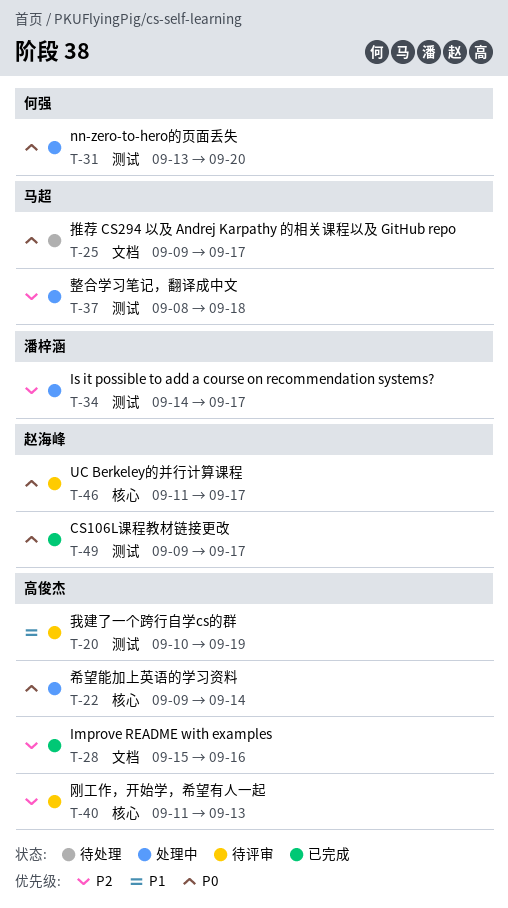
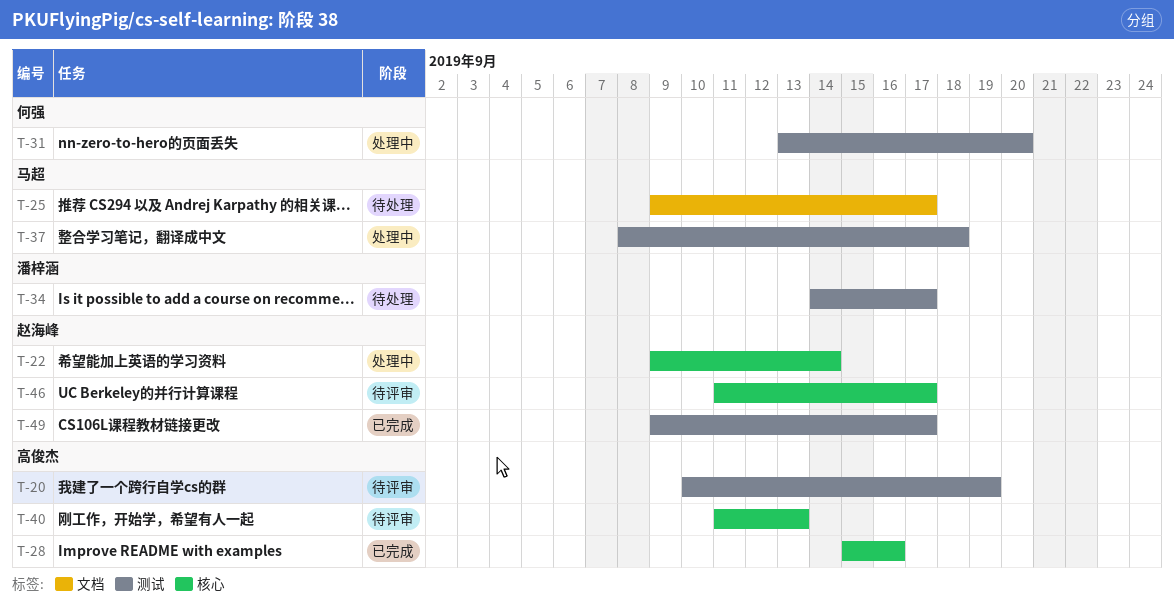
T-22, owner: 高俊杰 -> 赵海峰
T-28, label: 文档 -> 核心
T-34, status: 处理中 -> 待处理

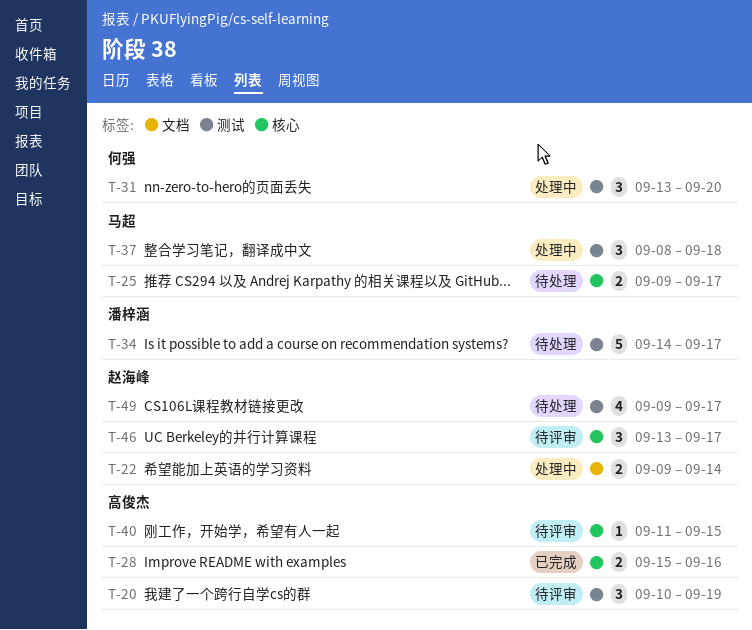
T-22, label: 核心 -> 文档
T-25, label: 文档 -> 核心
T-40, due: Sep 13 -> Sep 15
T-46, start: Sep 11 -> Sep 13
T-49, status: 已完成 -> 待处理

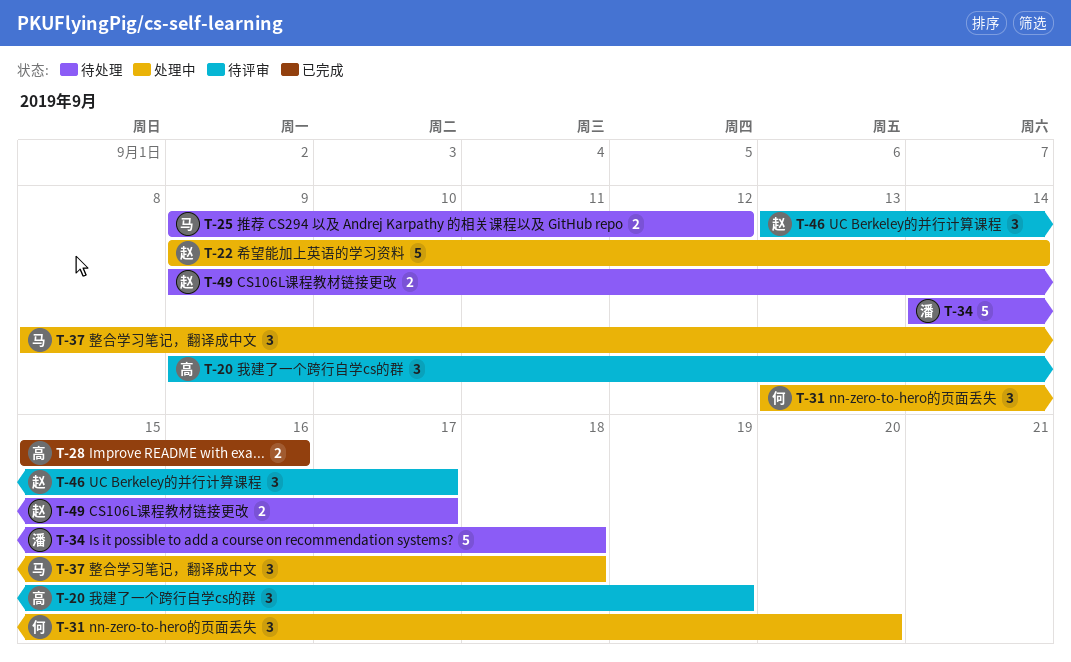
T-20, start: Sep 10 -> Sep 9
T-22, estimate: 2 -> 5
T-25, due: Sep 17 -> Sep 12
T-34, due: Sep 17 -> Sep 18
T-40: present -> none
T-49, estimate: 4 -> 2

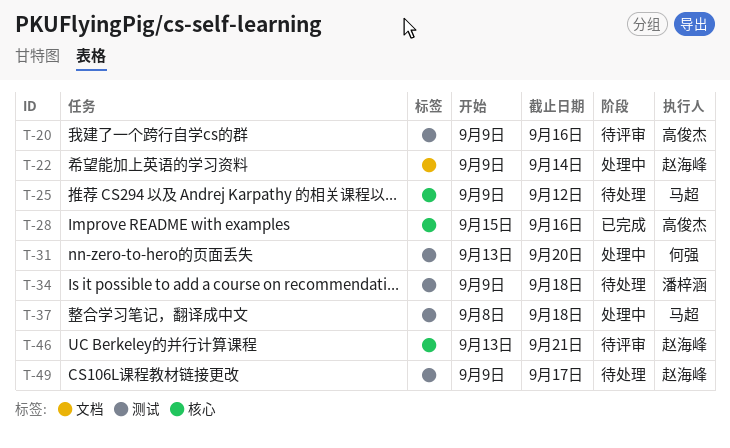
T-20, due: Sep 19 -> Sep 16
T-34, start: Sep 14 -> Sep 9
T-46, due: Sep 17 -> Sep 21

